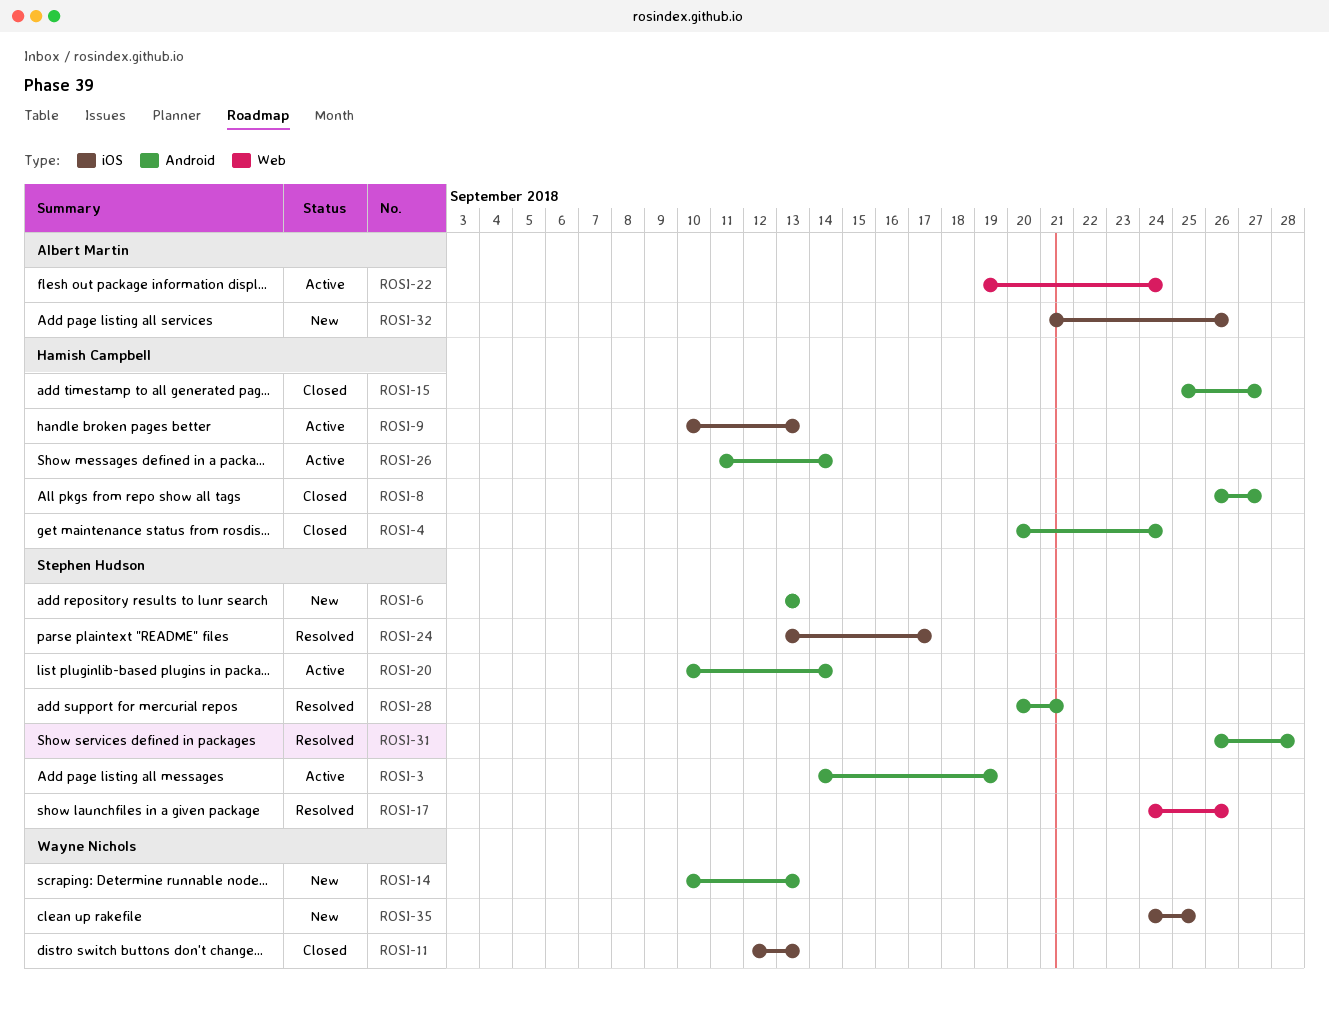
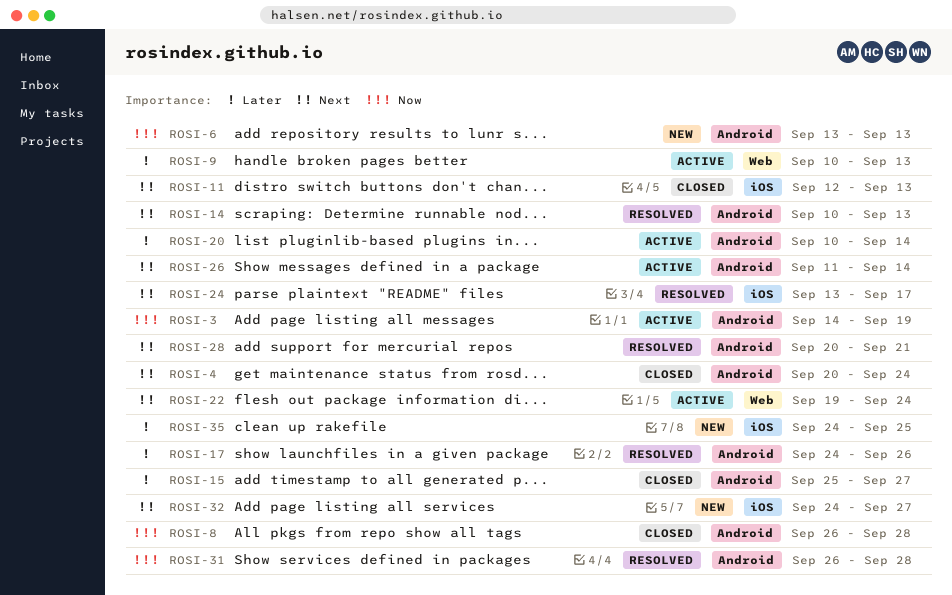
ROSI-8, due: Sep 27 -> Sep 28
ROSI-9, label: iOS -> Web
ROSI-14, status: New -> Resolved
ROSI-17, label: Web -> Android
ROSI-32, start: Sep 21 -> Sep 24
ROSI-32, due: Sep 26 -> Sep 27

